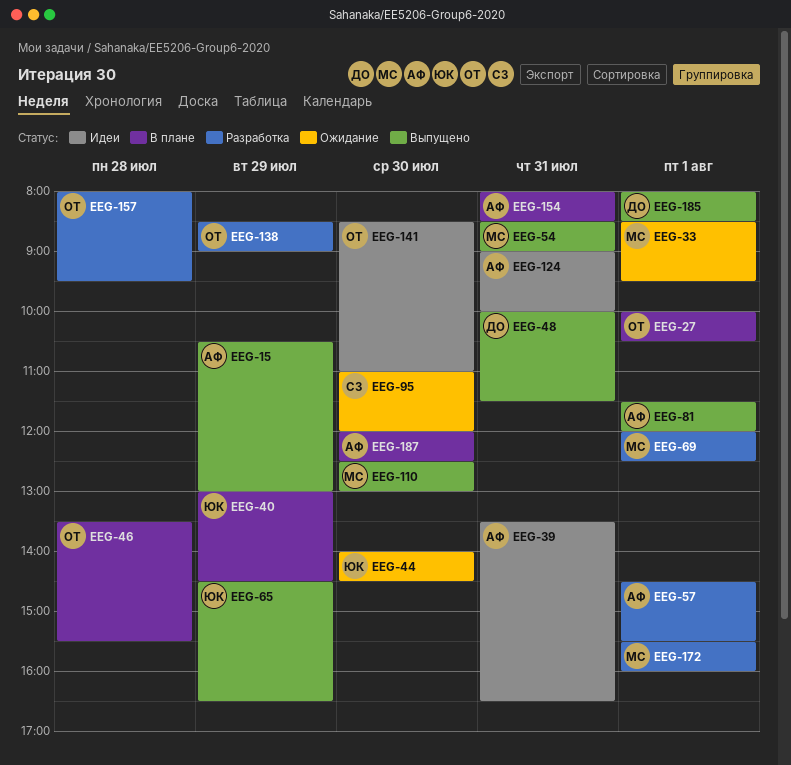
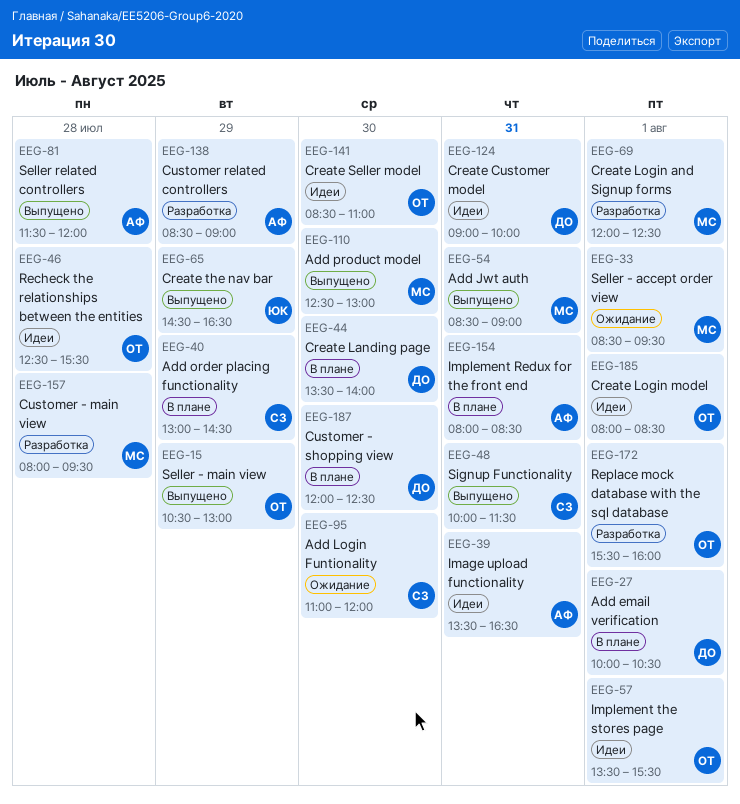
EEG-15, owner: АФ -> ОТ
EEG-27, owner: ОТ -> ДО
EEG-40, owner: ЮК -> СЗ
EEG-44, status: Ожидание -> В плане
EEG-44, owner: ЮК -> ДО
EEG-44, begins: 14:00 -> 13:30
EEG-44, ends: 14:30 -> 14:00
EEG-46, status: В плане -> Идеи
EEG-46, begins: 13:30 -> 12:30
EEG-48, owner: ДО -> СЗ
EEG-57, status: Разработка -> Идеи
EEG-57, owner: АФ -> ОТ
EEG-57, begins: 14:30 -> 13:30
EEG-81, day: Aug 1 -> Jul 28
EEG-124, owner: АФ -> ДО
EEG-138, owner: ОТ -> АФ
EEG-157, owner: ОТ -> МС
EEG-172, owner: МС -> ОТ
EEG-185, status: Выпущено -> Идеи
EEG-185, owner: ДО -> ОТ
EEG-187, owner: АФ -> ДО

